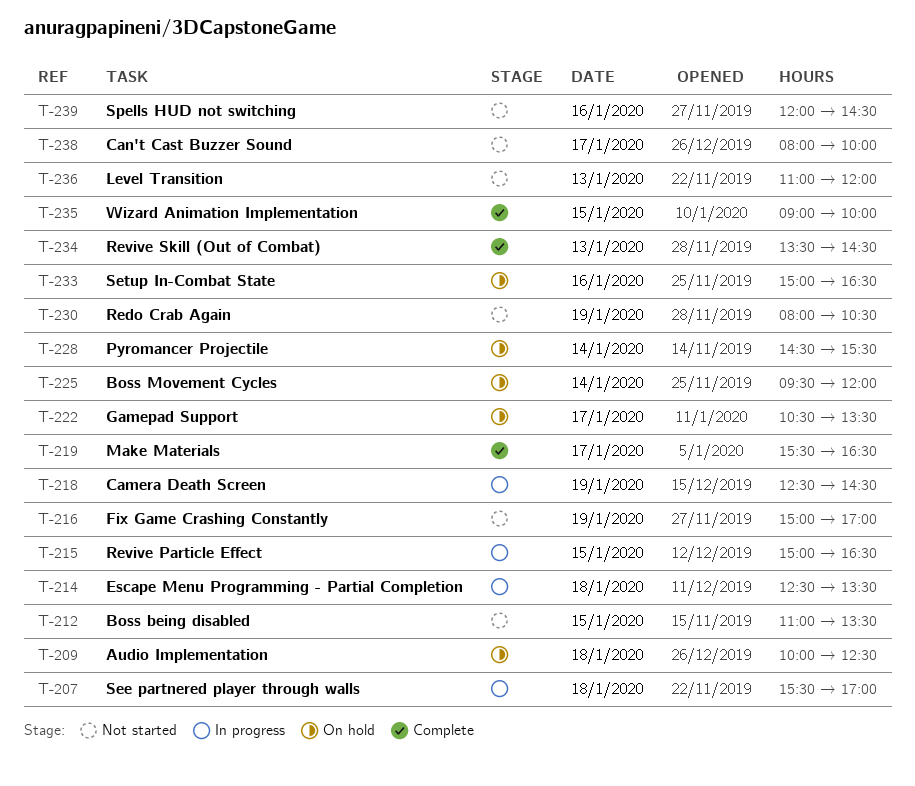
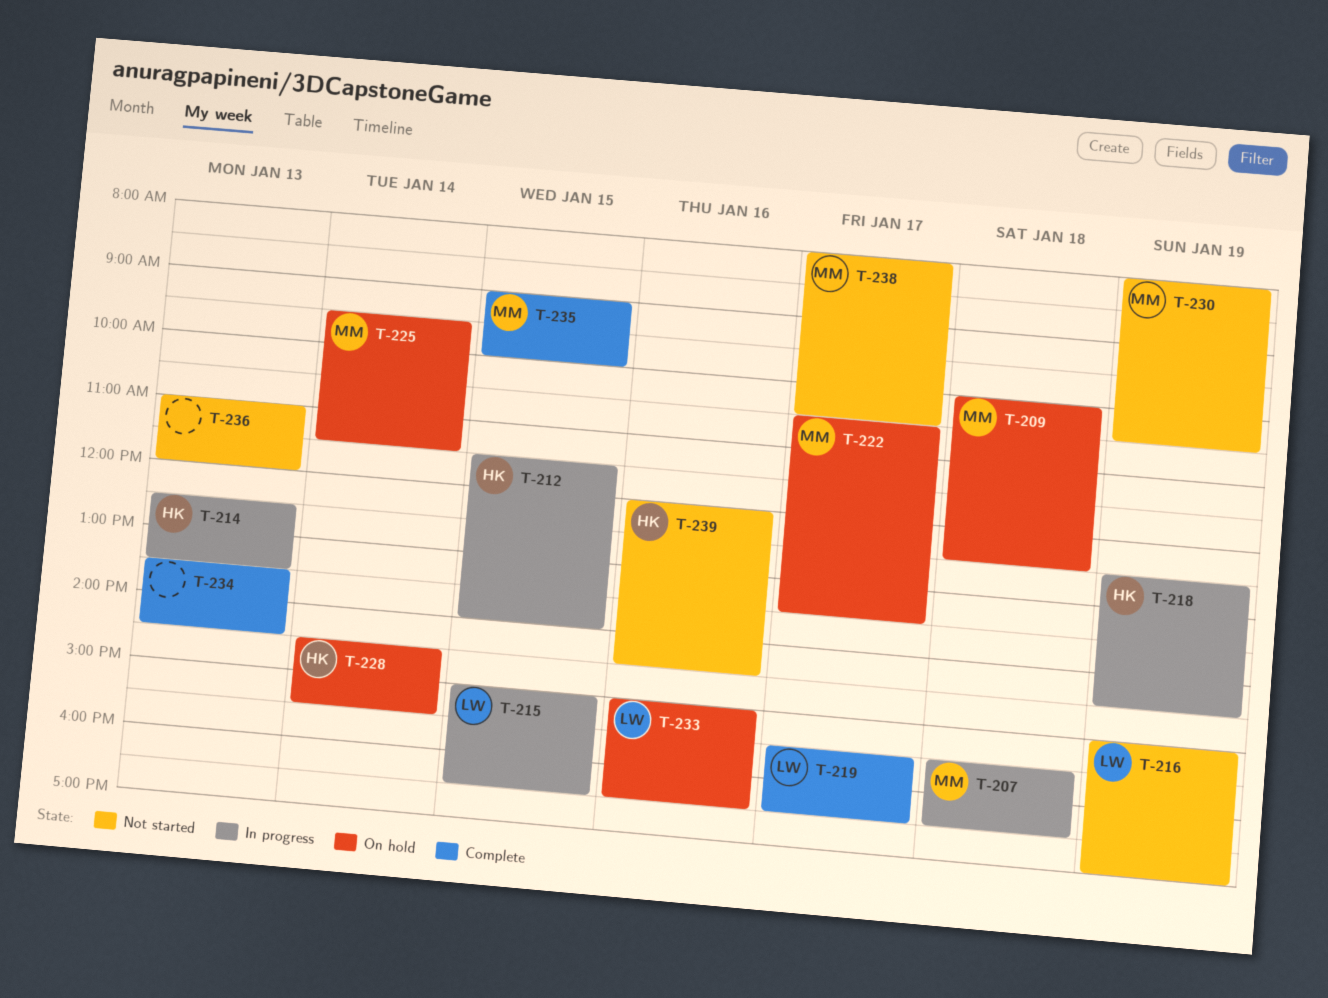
T-207, ends: 17:00 -> 16:30
T-212, status: Not started -> In progress
T-212, begins: 11:00 -> 11:30
T-212, ends: 13:30 -> 14:00
T-214, day: Jan 18 -> Jan 13
T-225, ends: 12:00 -> 11:30
T-238, ends: 10:00 -> 10:30

